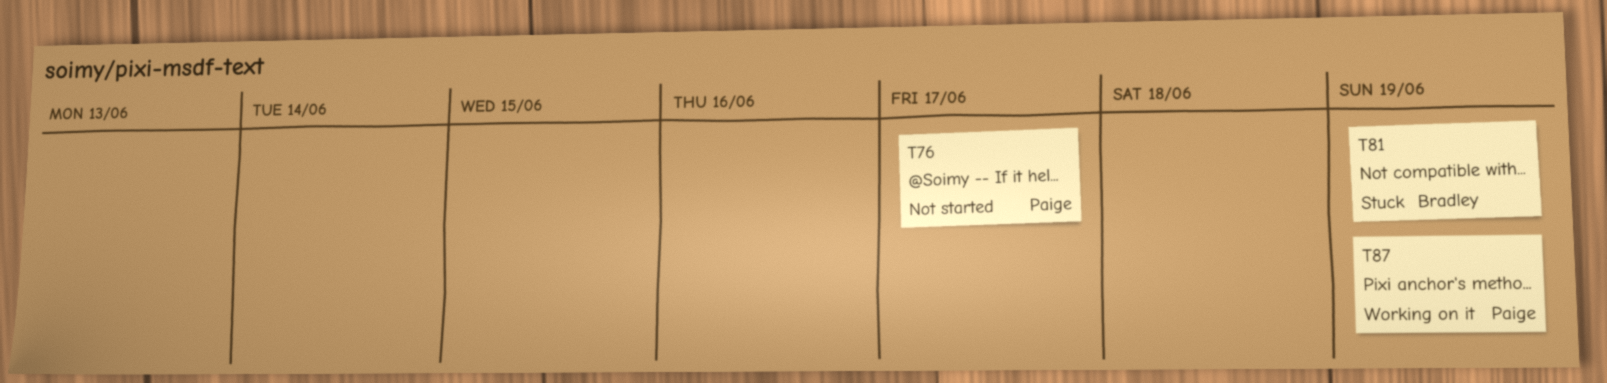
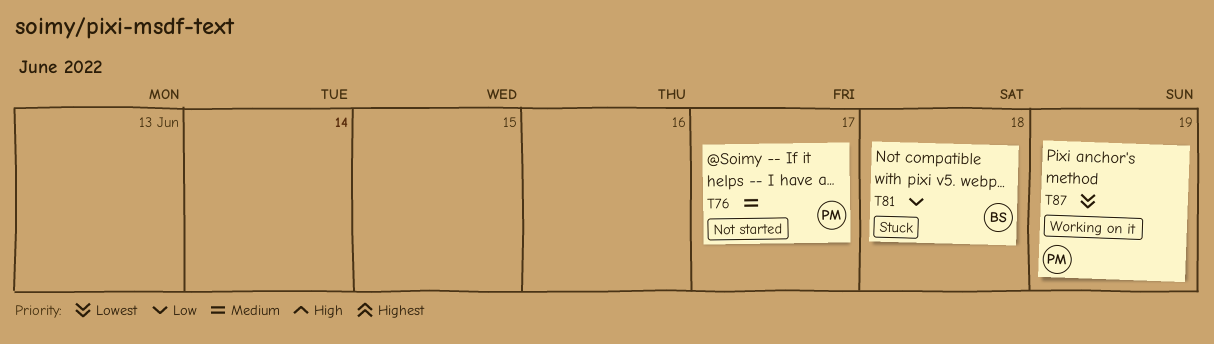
T81, due: Jun 19 -> Jun 18

